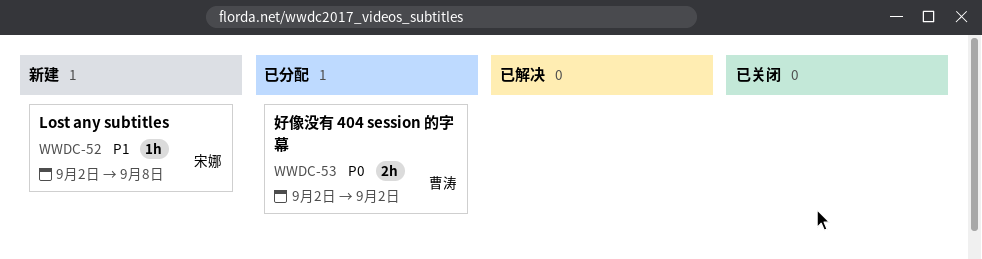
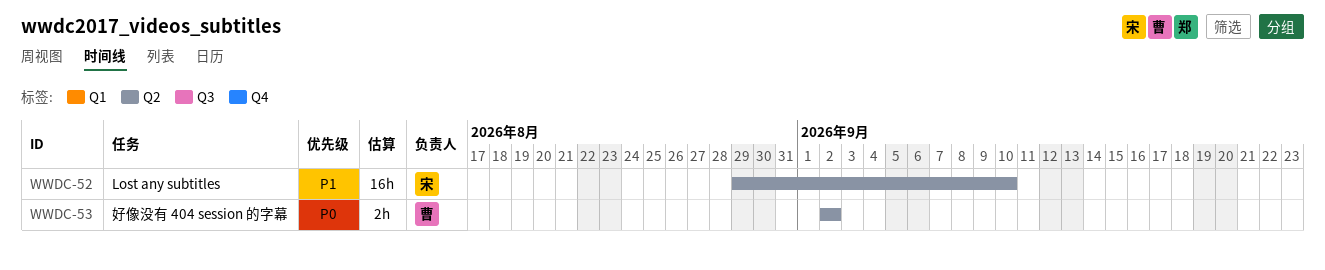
WWDC-52, estimate: 1h -> 16h
WWDC-52, start: Sep 2 -> Aug 29
WWDC-52, due: Sep 8 -> Sep 10

